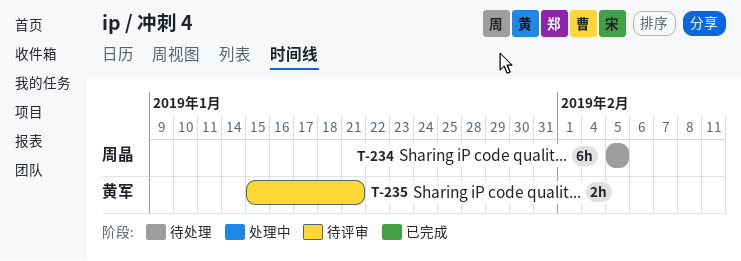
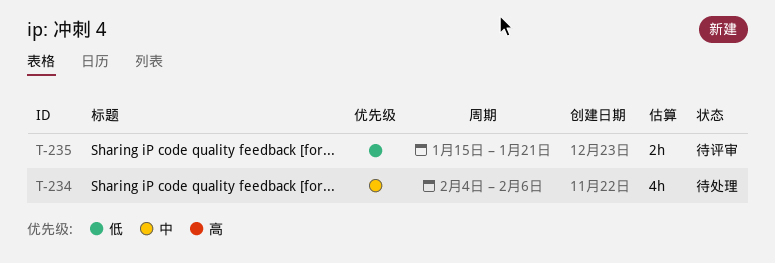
T-234, estimate: 6h -> 4h
T-234, start: Feb 5 -> Feb 4
T-234, due: Feb 5 -> Feb 6

